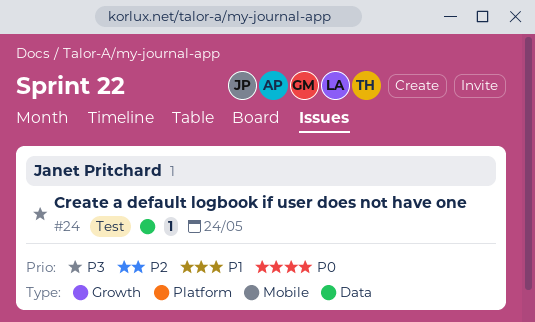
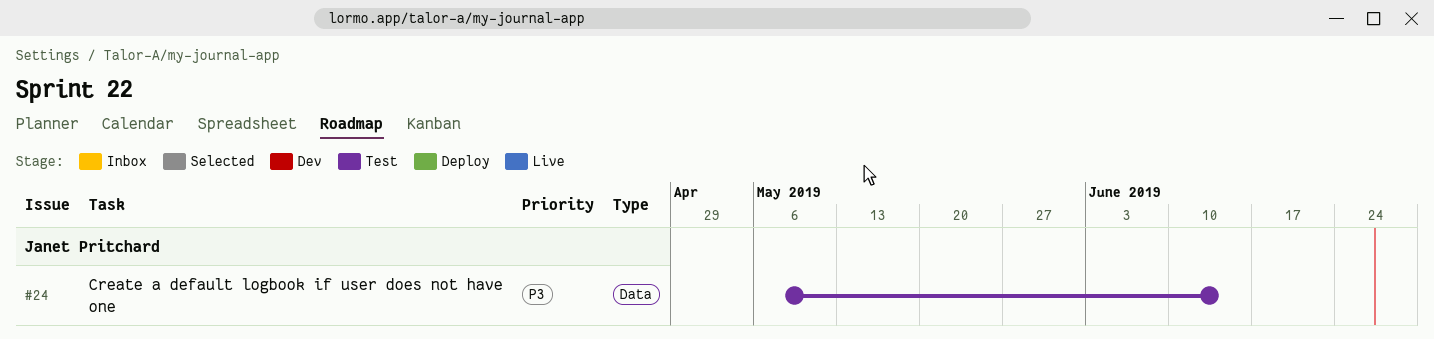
#24, due: May 24 -> Jun 14

